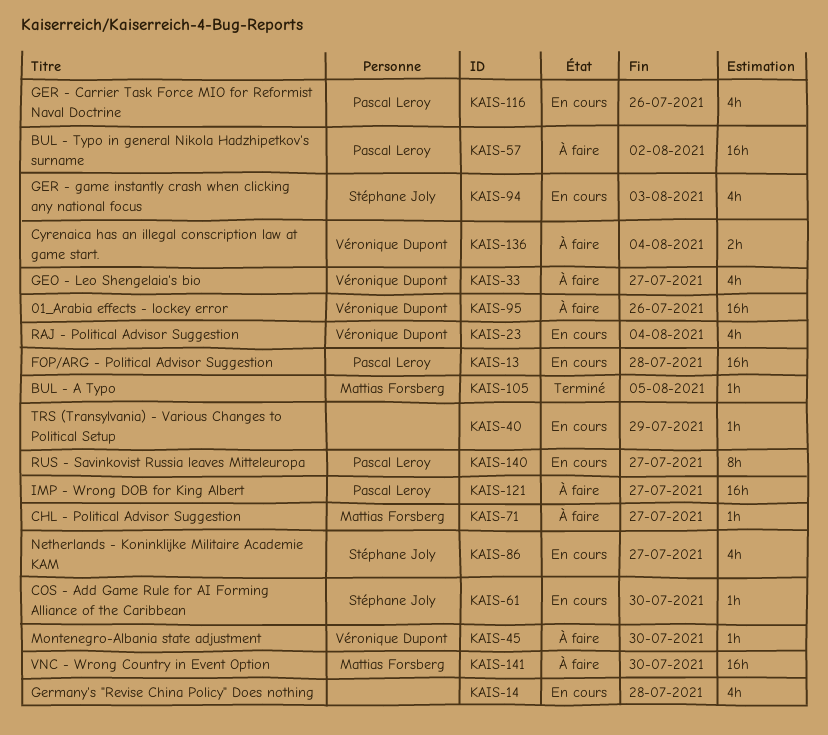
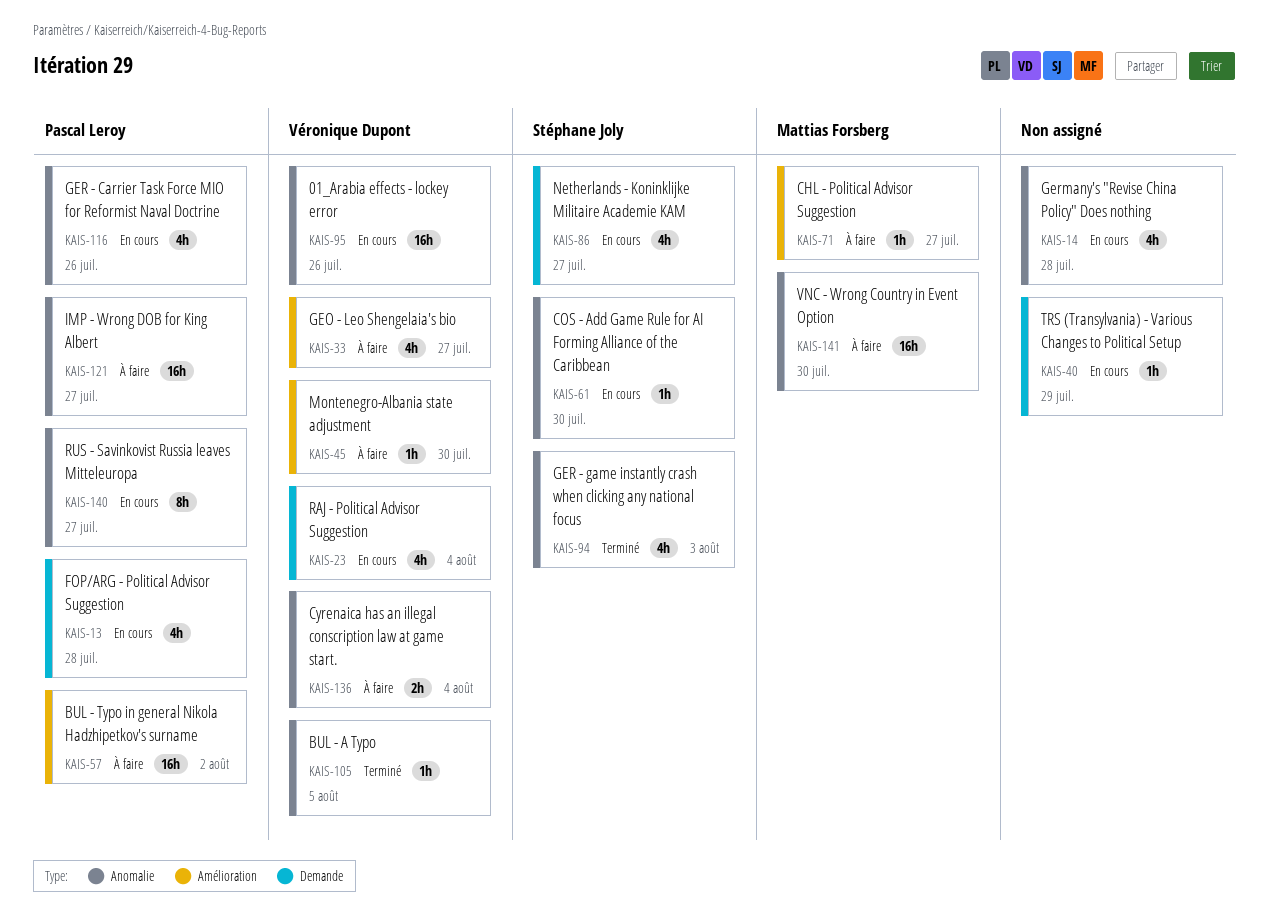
KAIS-13, estimate: 16h -> 4h
KAIS-94, status: En cours -> Terminé
KAIS-95, status: À faire -> En cours
KAIS-105, owner: Mattias Forsberg -> Véronique Dupont

